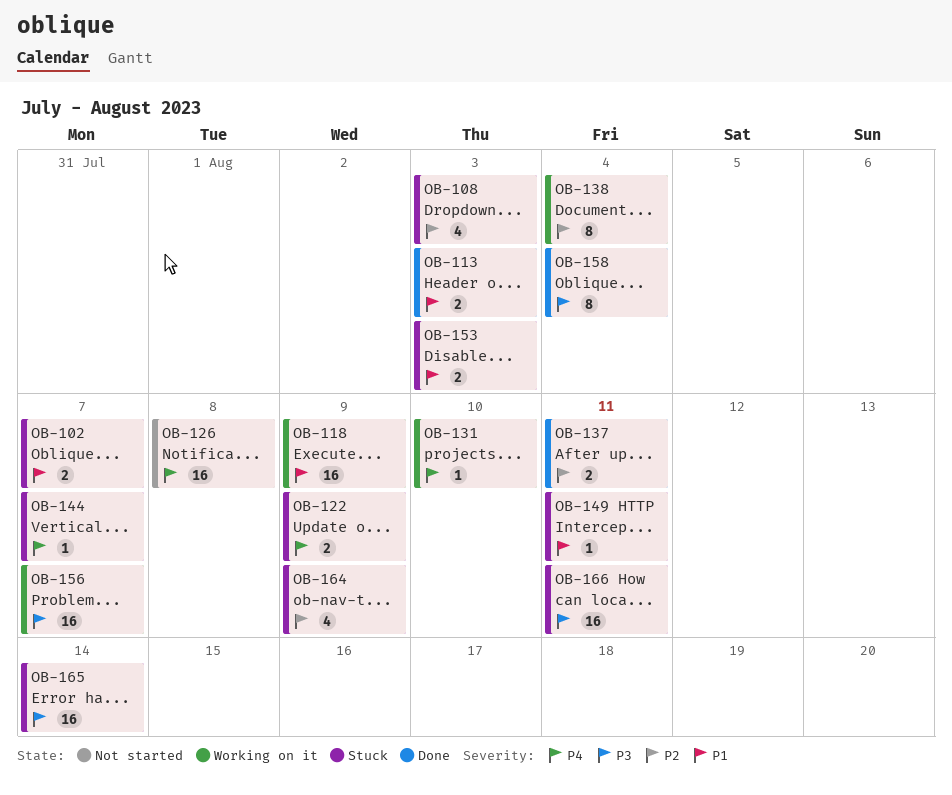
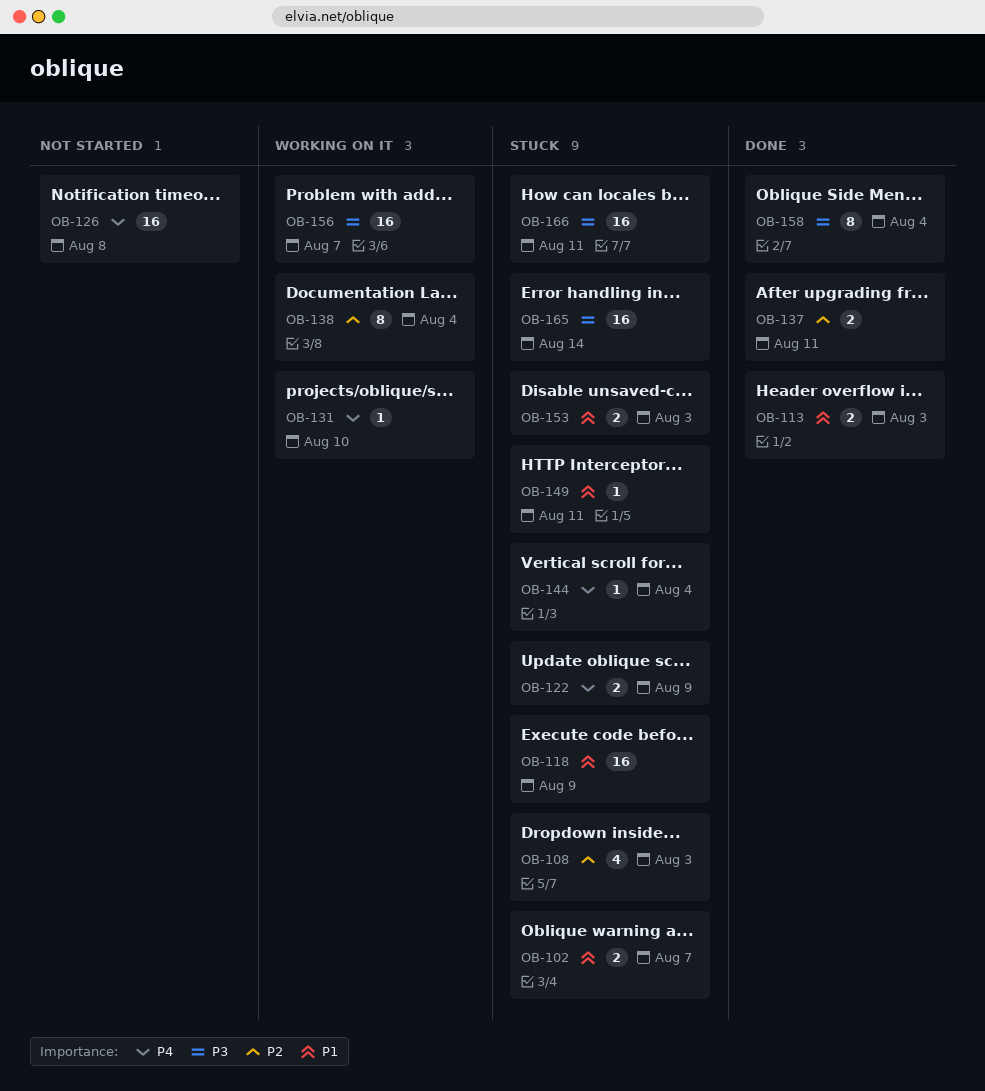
OB-118, status: Working on it -> Stuck
OB-144, due: Aug 7 -> Aug 4
OB-164: present -> none

